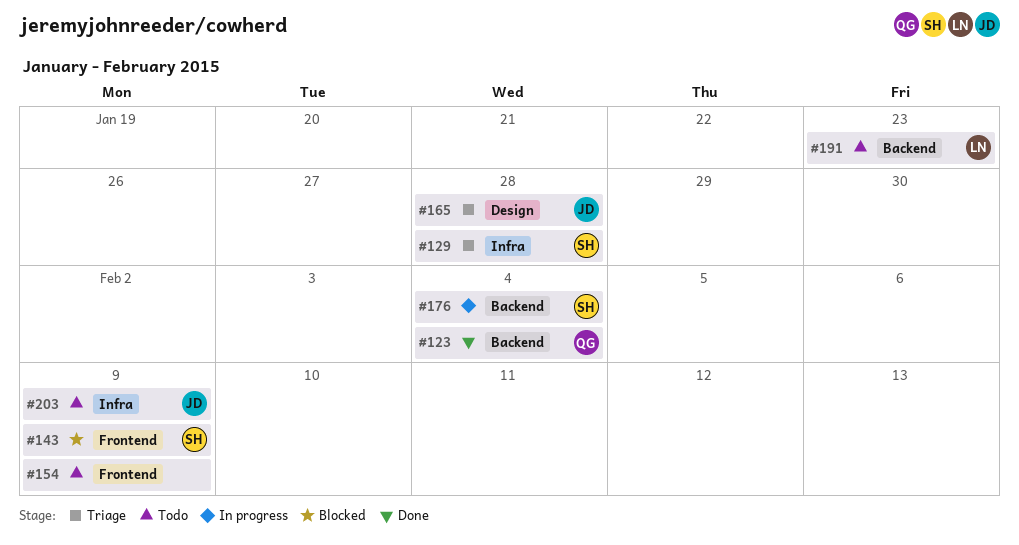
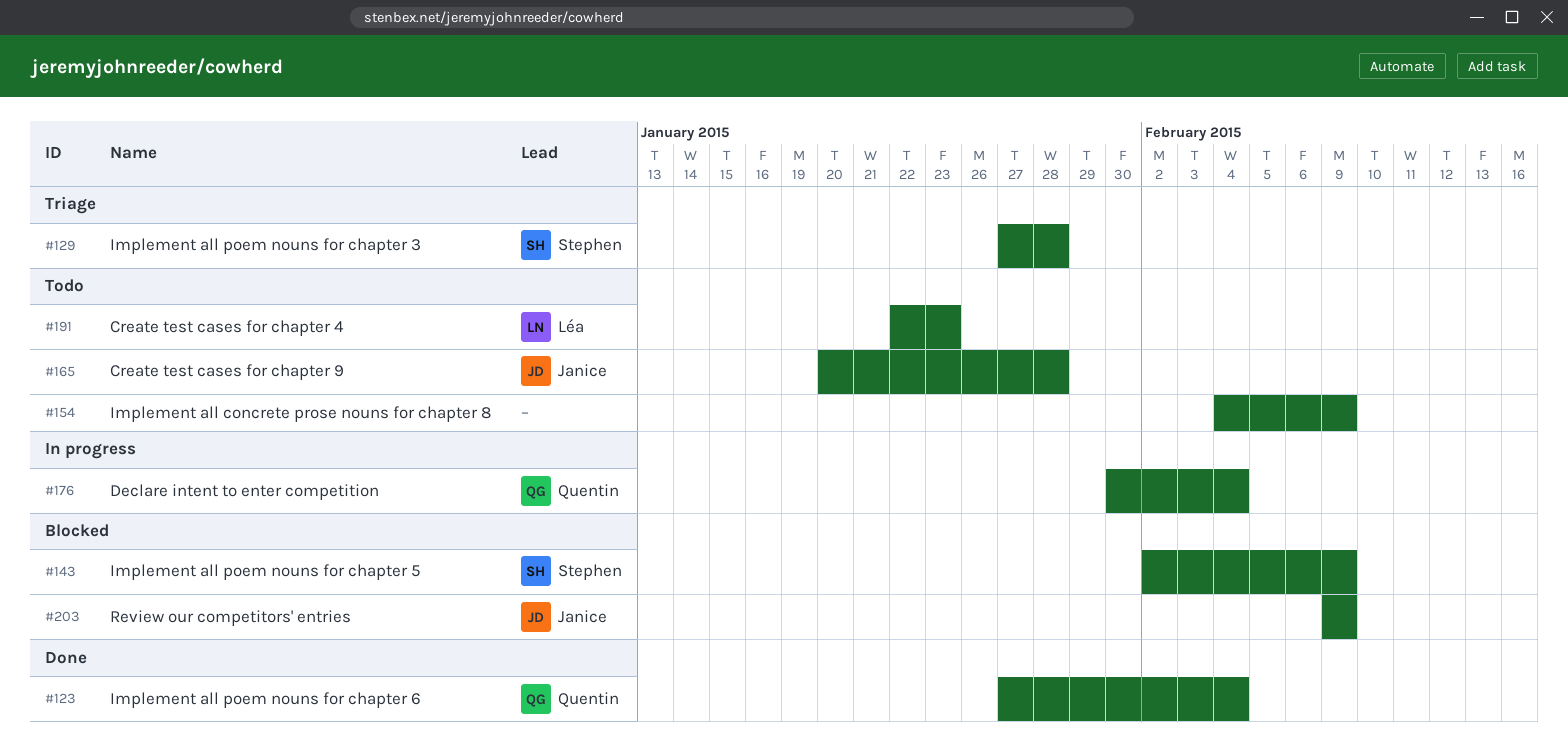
#165, status: Triage -> Todo
#176, owner: Stephen -> Quentin
#203, status: Todo -> Blocked

